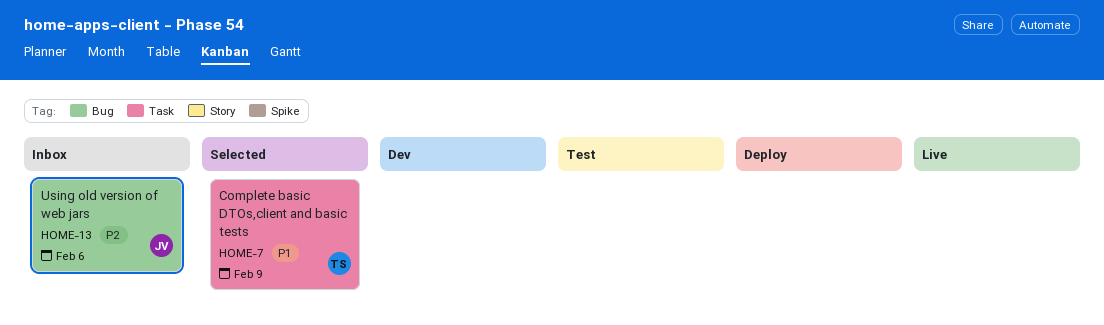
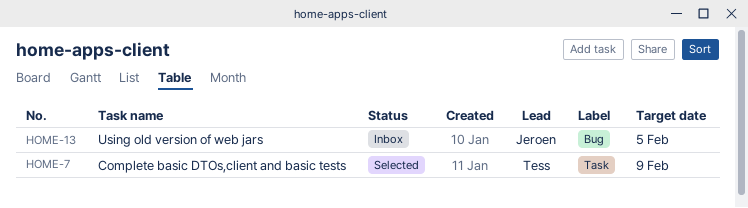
HOME-13, due: Feb 6 -> Feb 5

